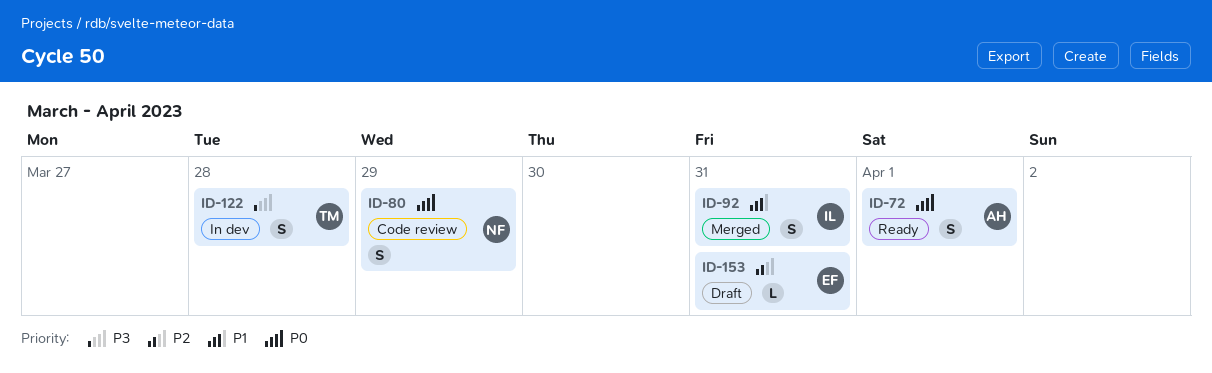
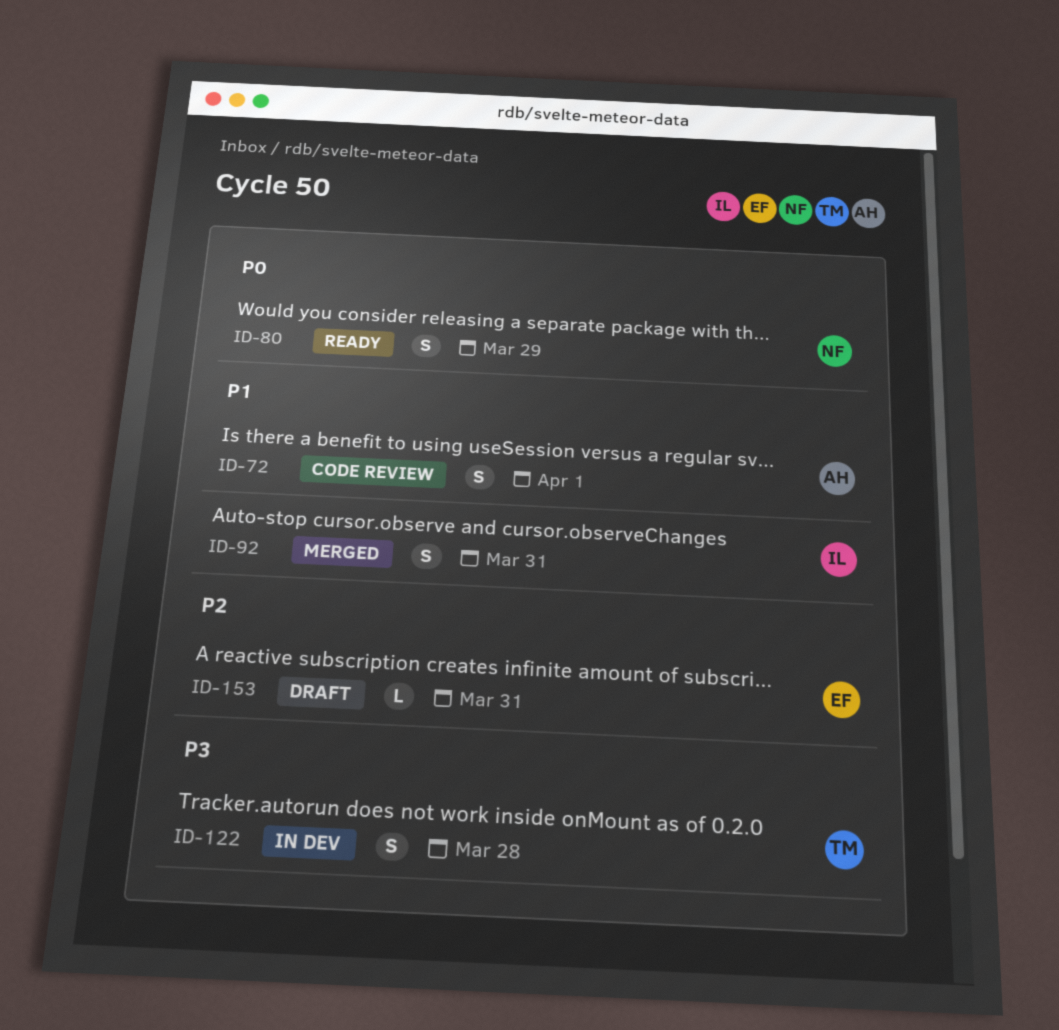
ID-72, status: Ready -> Code review
ID-72, priority: P0 -> P1
ID-80, status: Code review -> Ready

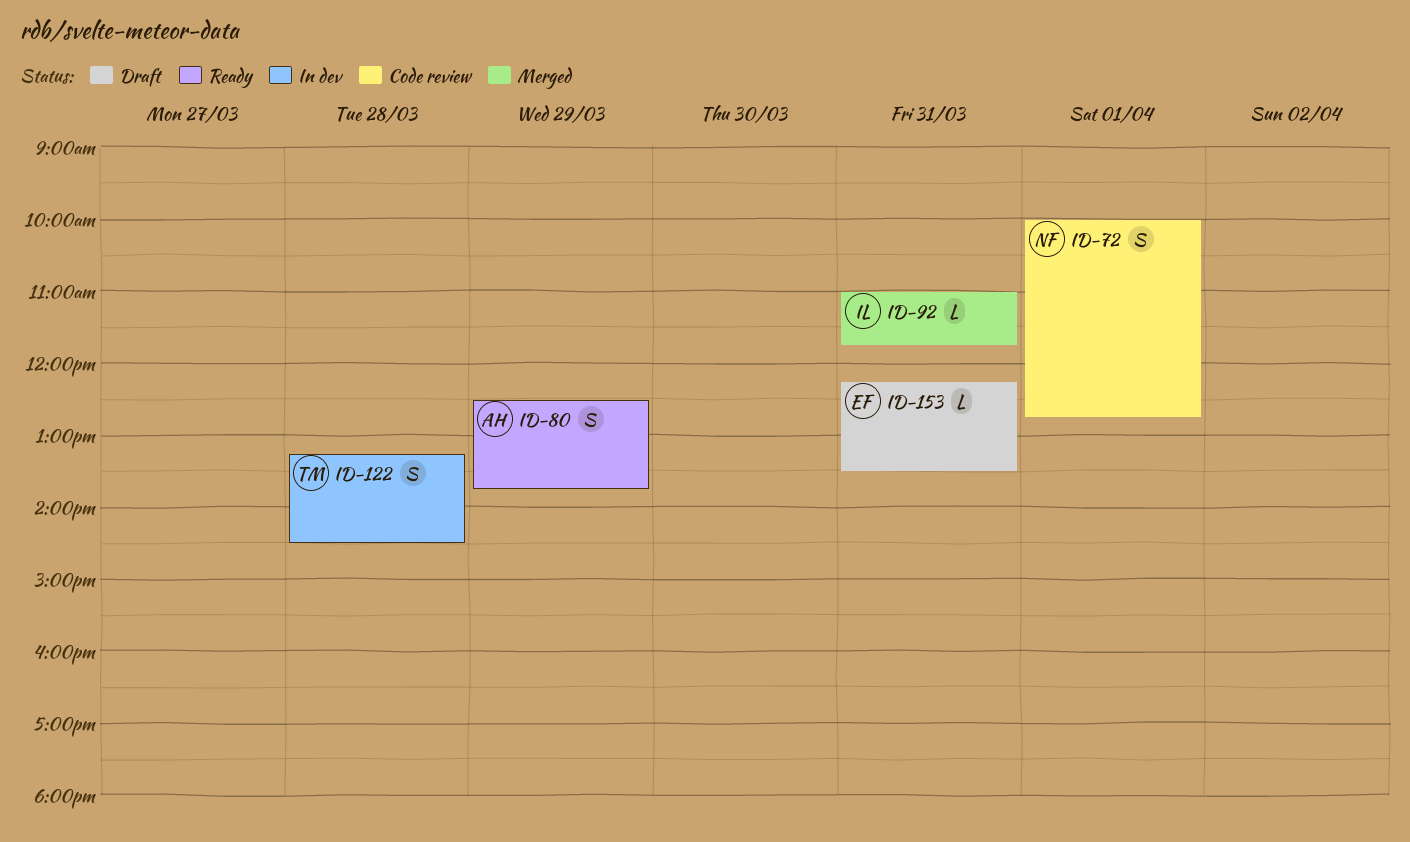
ID-72, owner: AH -> NF
ID-80, owner: NF -> AH
ID-92, estimate: S -> L

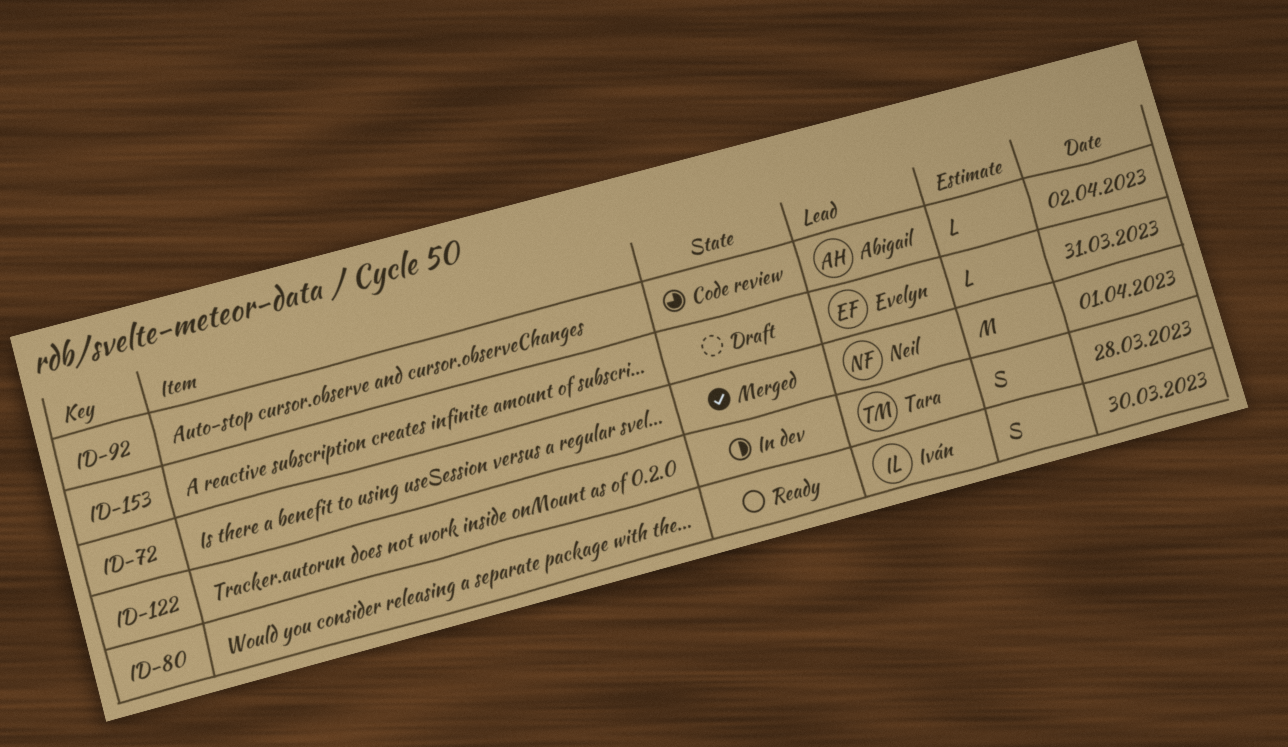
ID-72, status: Code review -> Merged
ID-72, estimate: S -> M
ID-80, owner: Abigail -> Iván
ID-80, day: Mar 29 -> Mar 30
ID-92, status: Merged -> Code review
ID-92, owner: Iván -> Abigail
ID-92, day: Mar 31 -> Apr 2

